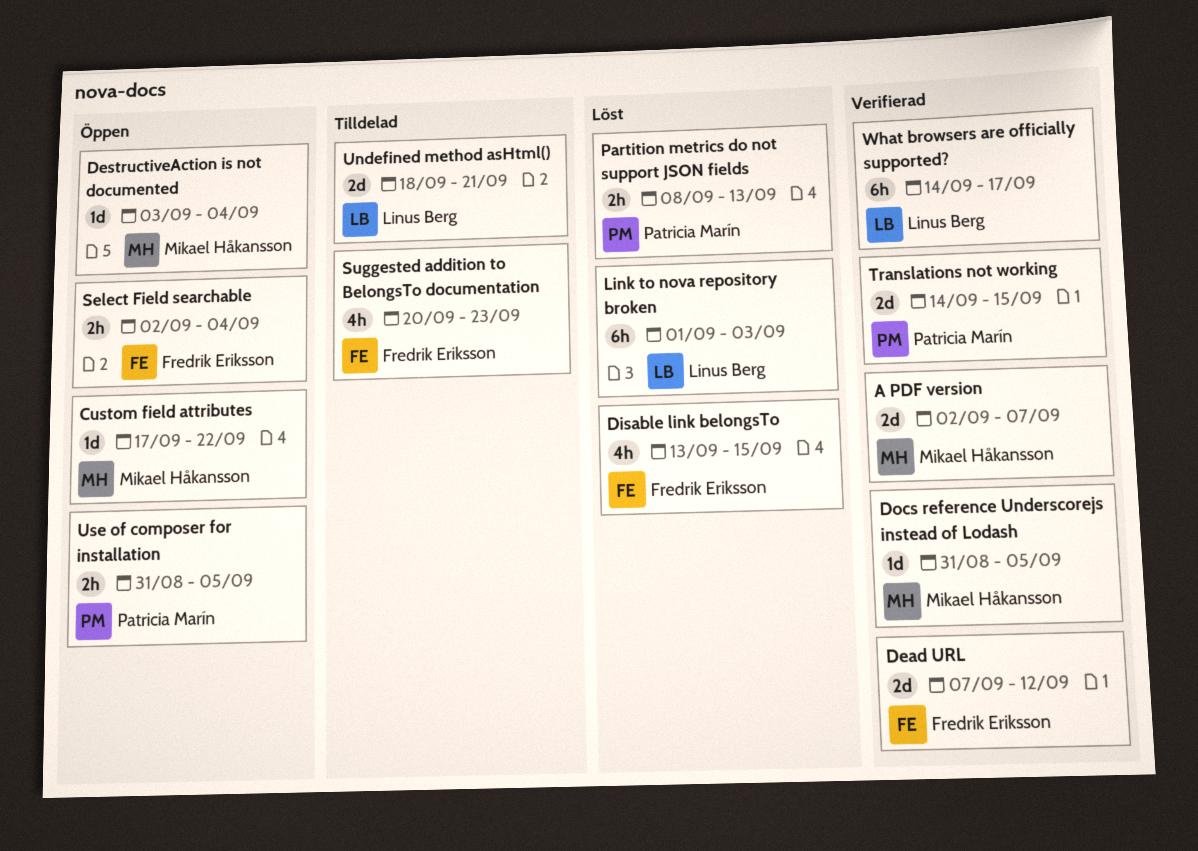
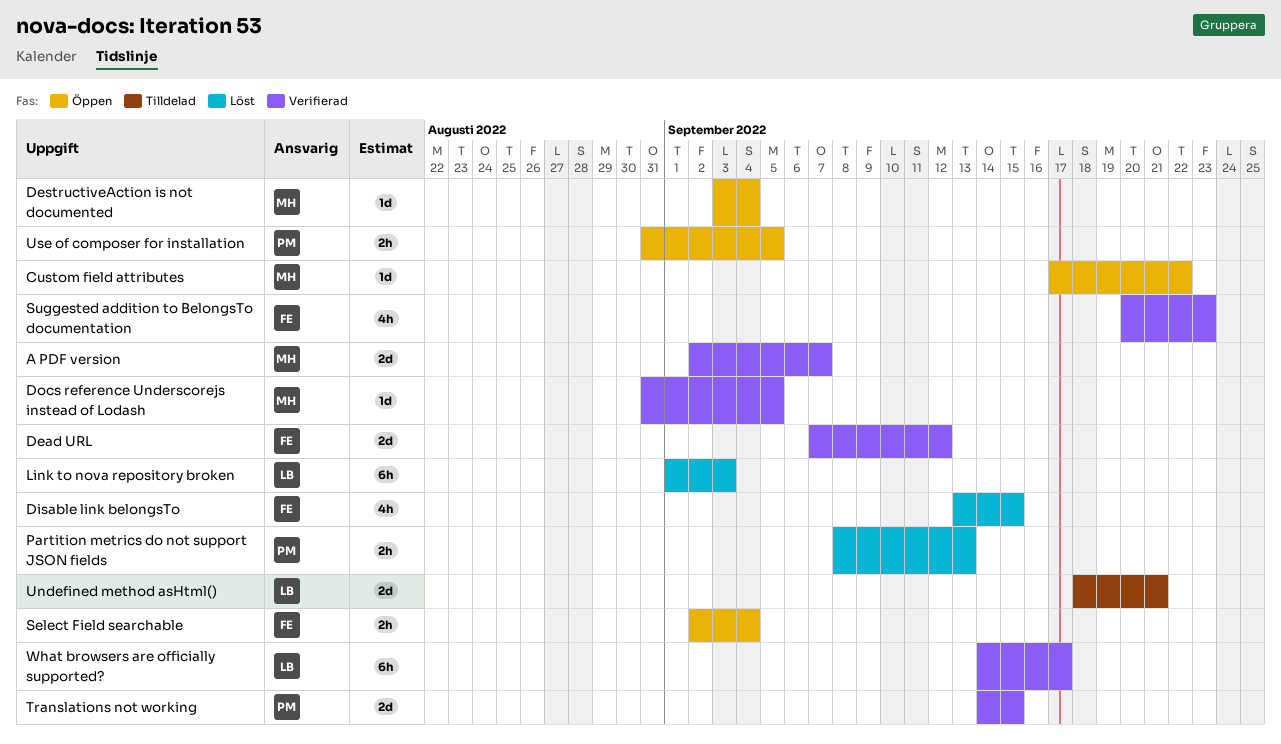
Suggested addition to BelongsTo documentation, status: Tilldelad -> Verifierad

